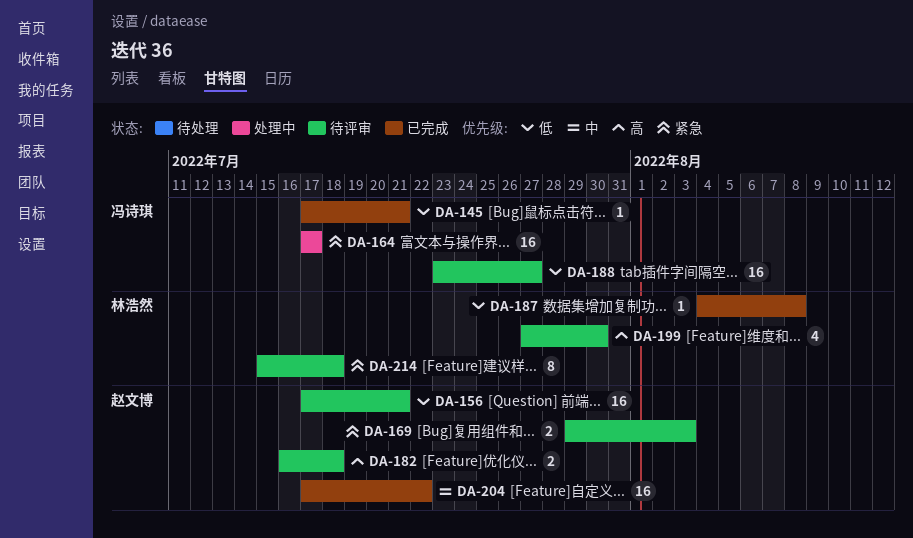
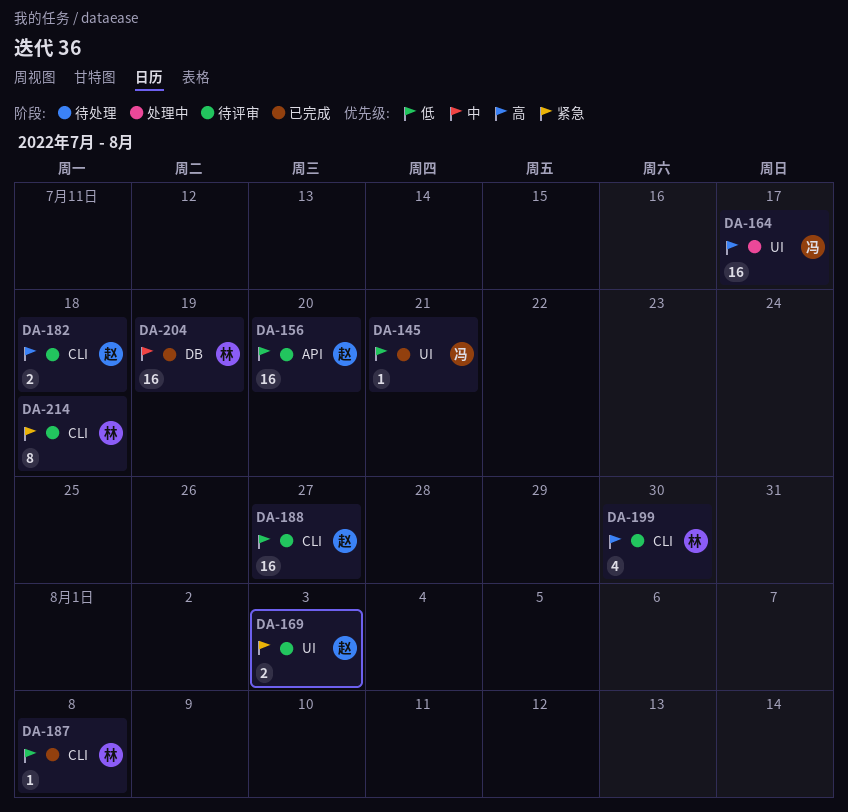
DA-156, due: Jul 21 -> Jul 20
DA-164, priority: 紧急 -> 高
DA-188, owner: 冯诗琪 -> 赵文博
DA-204, owner: 赵文博 -> 林浩然
DA-204, due: Jul 22 -> Jul 19

